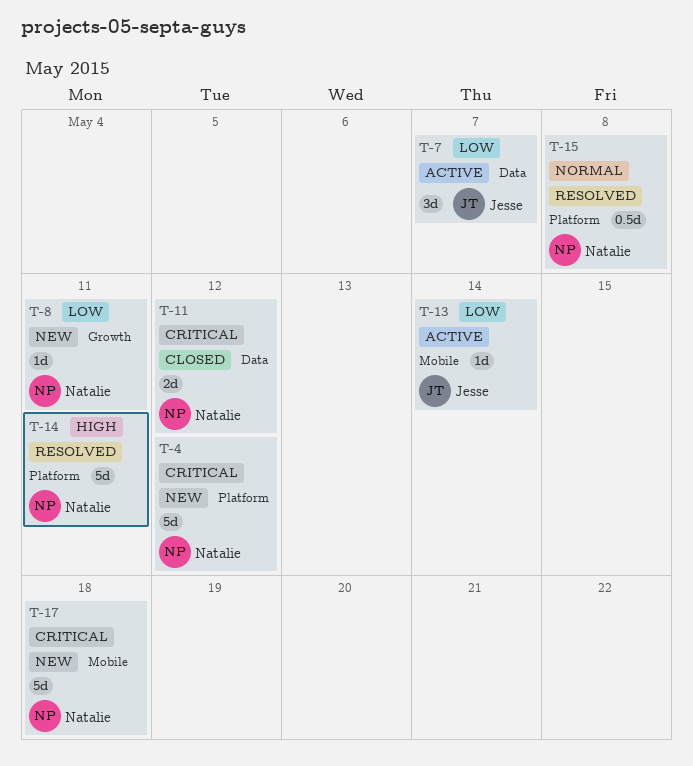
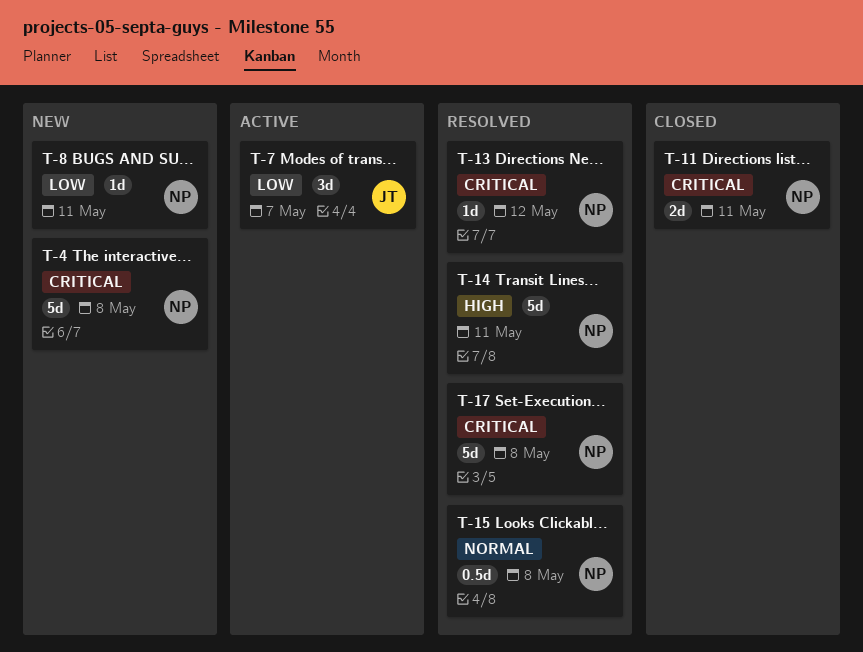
T-4, due: May 12 -> May 8
T-11, due: May 12 -> May 11
T-13, status: Active -> Resolved
T-13, owner: Jesse -> Natalie
T-13, priority: Low -> Critical
T-13, due: May 14 -> May 12
T-17, status: New -> Resolved
T-17, due: May 18 -> May 8

